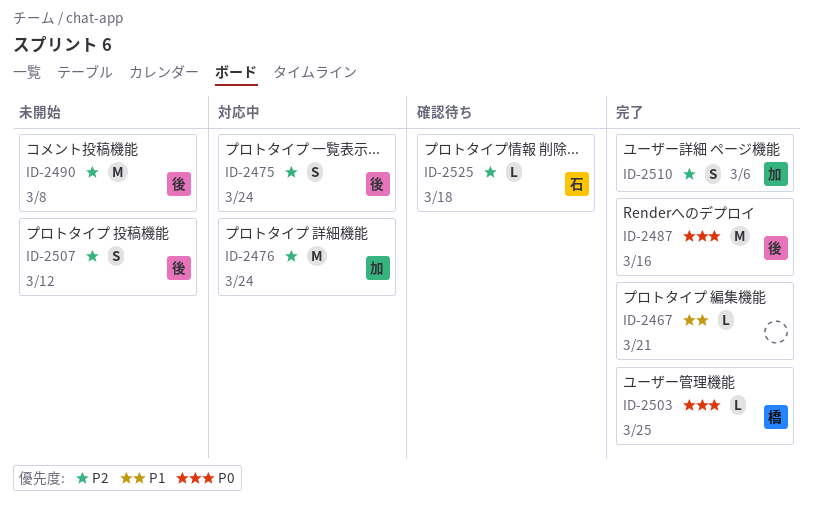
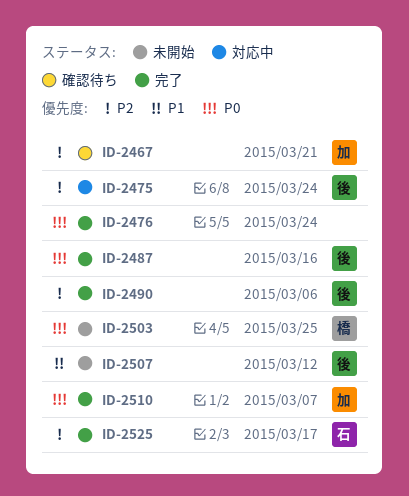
ID-2467, status: 完了 -> 確認待ち
ID-2467, owner: none -> 加
ID-2467, priority: P1 -> P2
ID-2476, status: 対応中 -> 完了
ID-2476, owner: 加 -> none
ID-2476, priority: P2 -> P0
ID-2490, status: 未開始 -> 完了
ID-2490, due: Mar 8 -> Mar 6
ID-2503, status: 完了 -> 未開始
ID-2507, priority: P2 -> P1
ID-2510, priority: P2 -> P0
ID-2510, due: Mar 6 -> Mar 7
ID-2525, status: 確認待ち -> 完了
ID-2525, due: Mar 18 -> Mar 17

